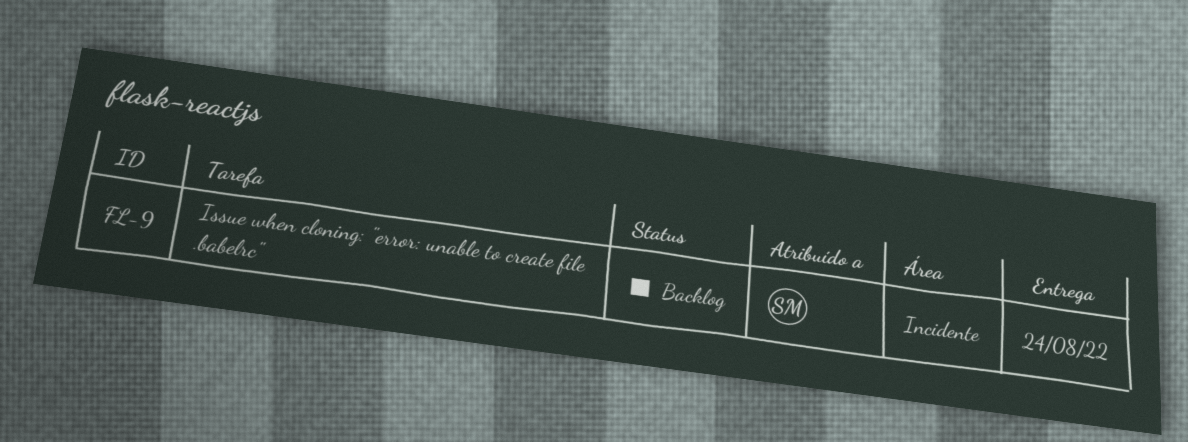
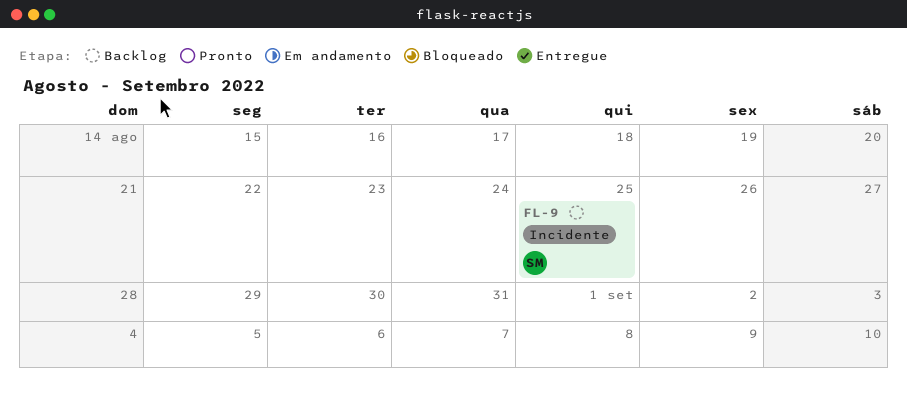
FL-9, due: Aug 24 -> Aug 25

